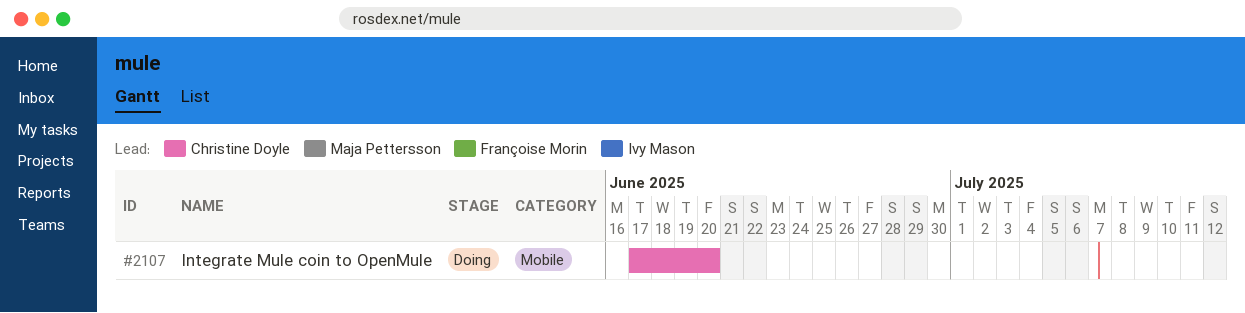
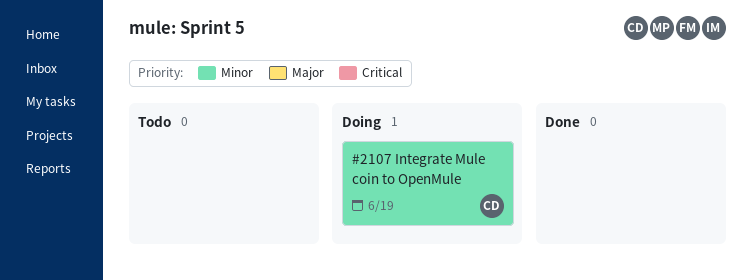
#2107, due: Jun 20 -> Jun 19

